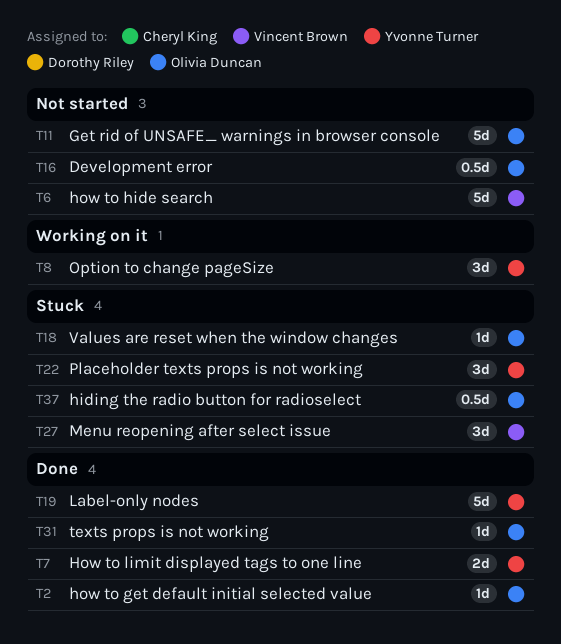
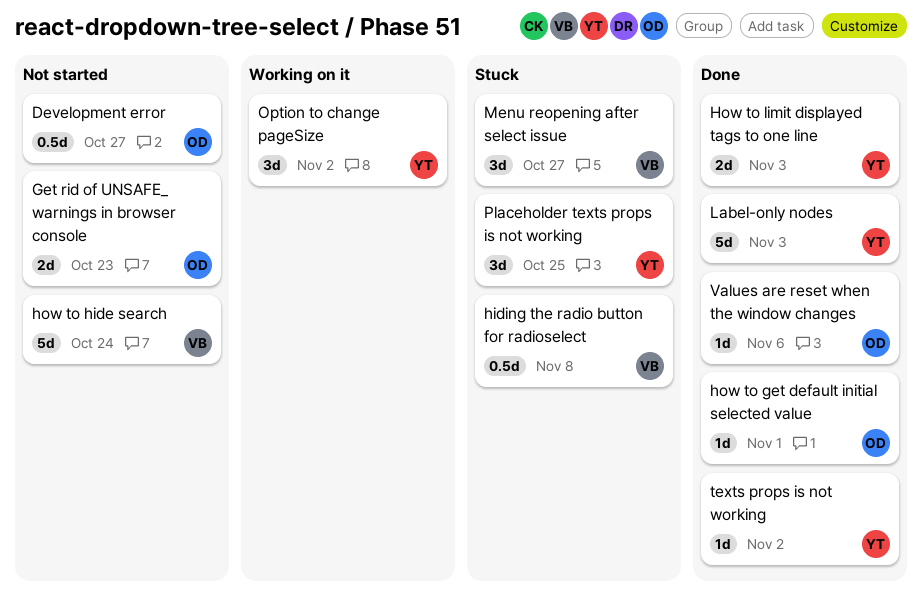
Get rid of UNSAFE_ warnings in browser console, estimate: 5d -> 2d
hiding the radio button for radioselect, owner: Olivia Duncan -> Vincent Brown
texts props is not working, owner: Olivia Duncan -> Yvonne Turner
Values are reset when the window changes, status: Stuck -> Done

